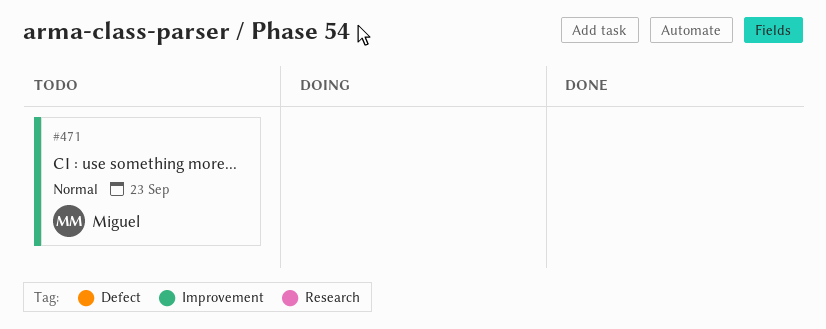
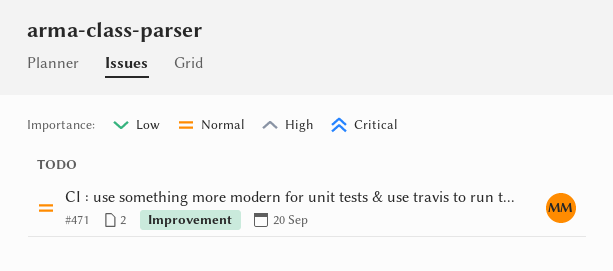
#471, due: Sep 23 -> Sep 20

